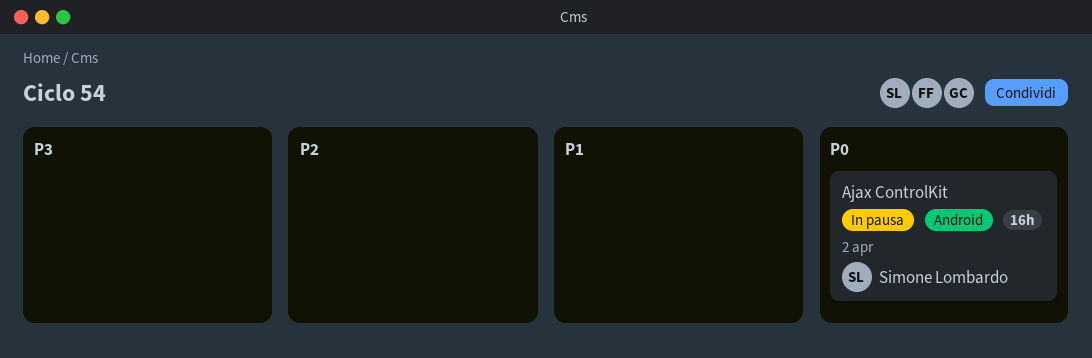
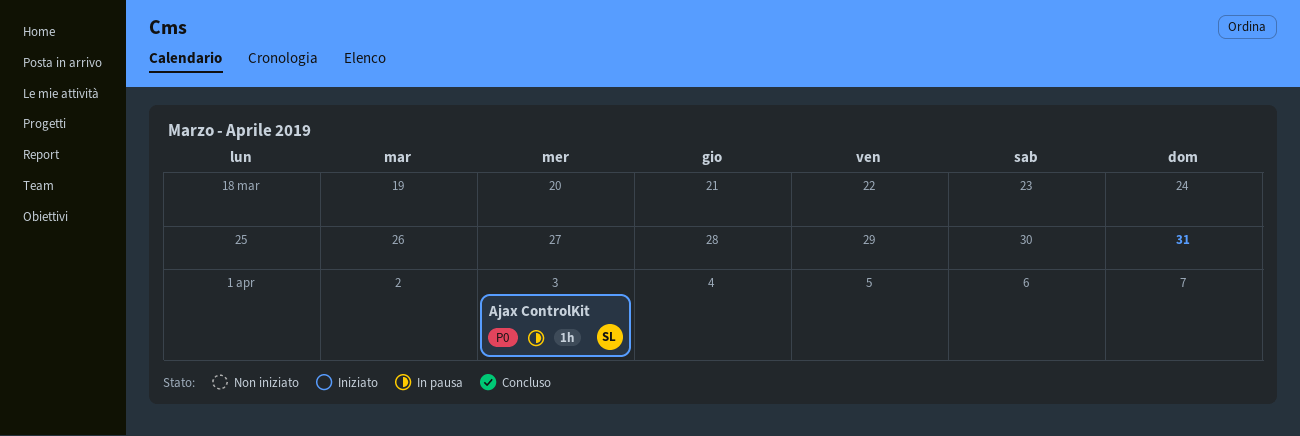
Ajax ControlKit, estimate: 16h -> 1h
Ajax ControlKit, due: Apr 2 -> Apr 3

